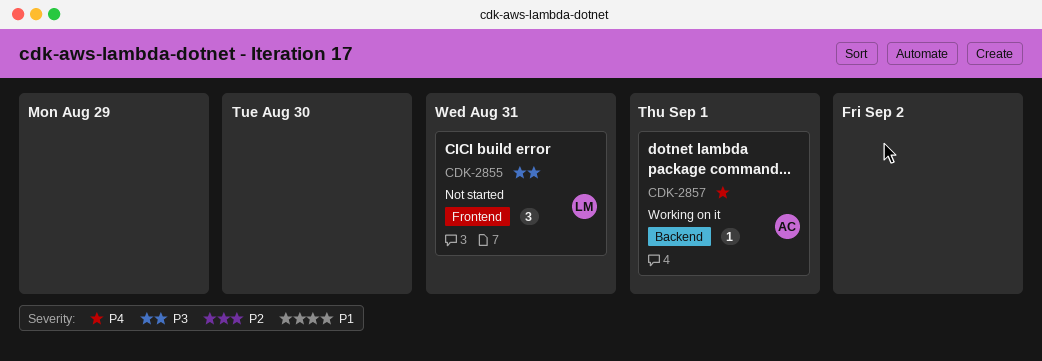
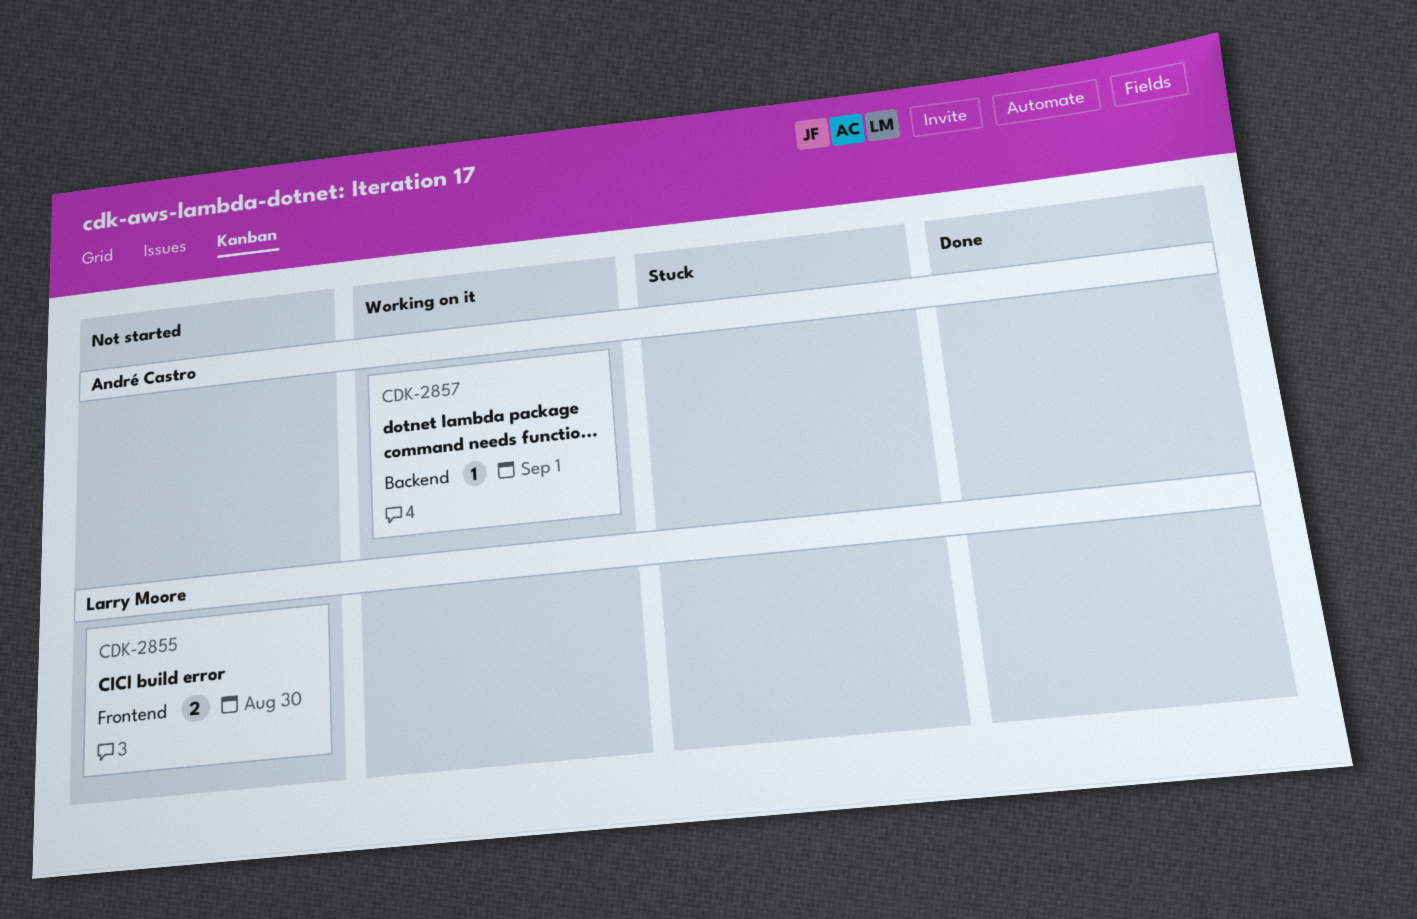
CDK-2855, estimate: 3 -> 2
CDK-2855, due: Aug 31 -> Aug 30

